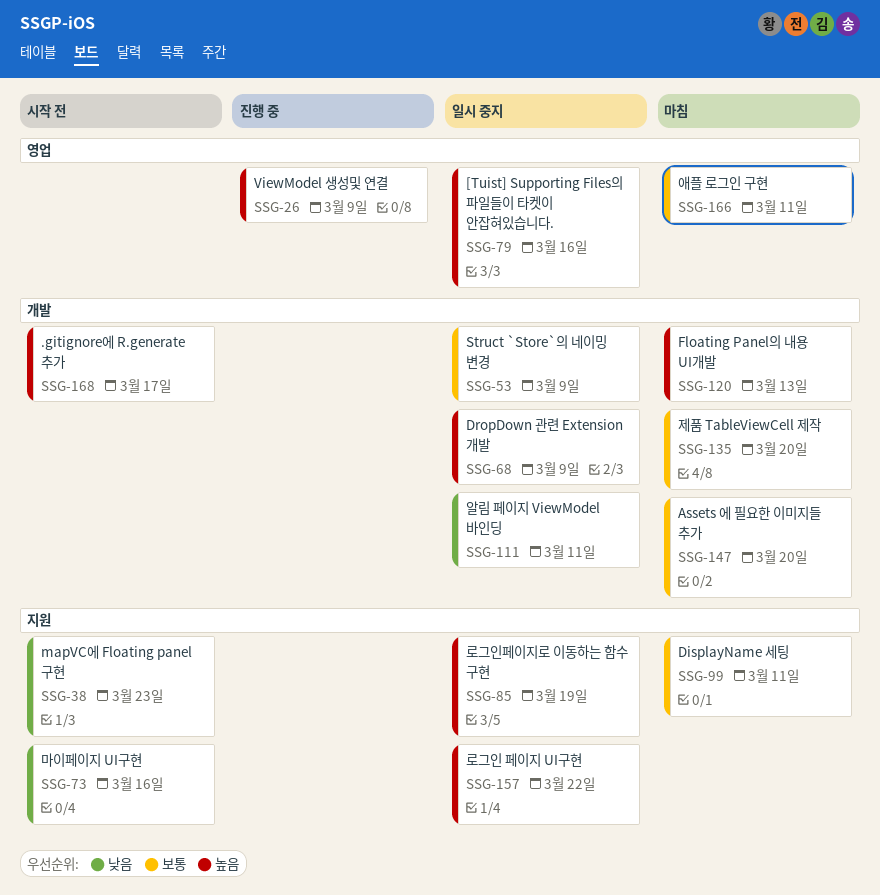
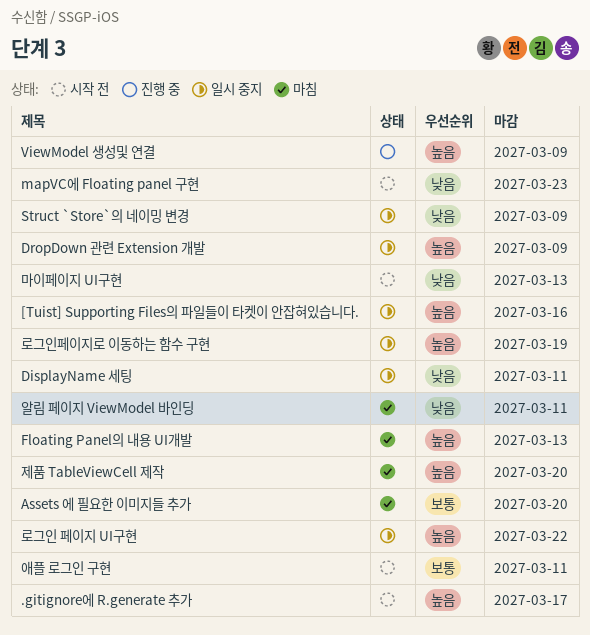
DisplayName 세팅, status: 마침 -> 일시 중지
DisplayName 세팅, priority: 보통 -> 낮음
Struct `Store`의 네이밍 변경, priority: 보통 -> 낮음
마이페이지 UI구현, due: Mar 16 -> Mar 13
알림 페이지 ViewModel 바인딩, status: 일시 중지 -> 마침
애플 로그인 구현, status: 마침 -> 시작 전
제품 TableViewCell 제작, priority: 보통 -> 높음

